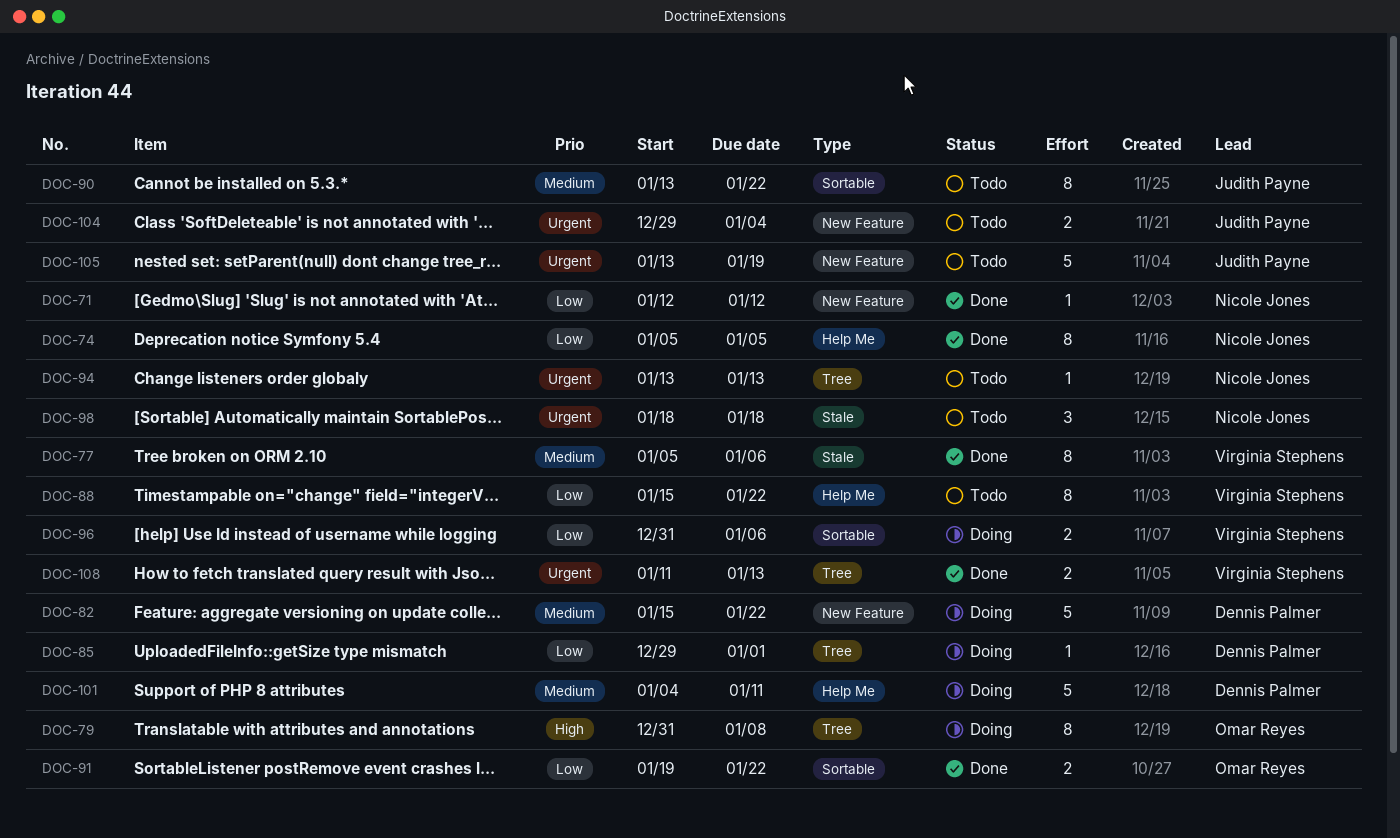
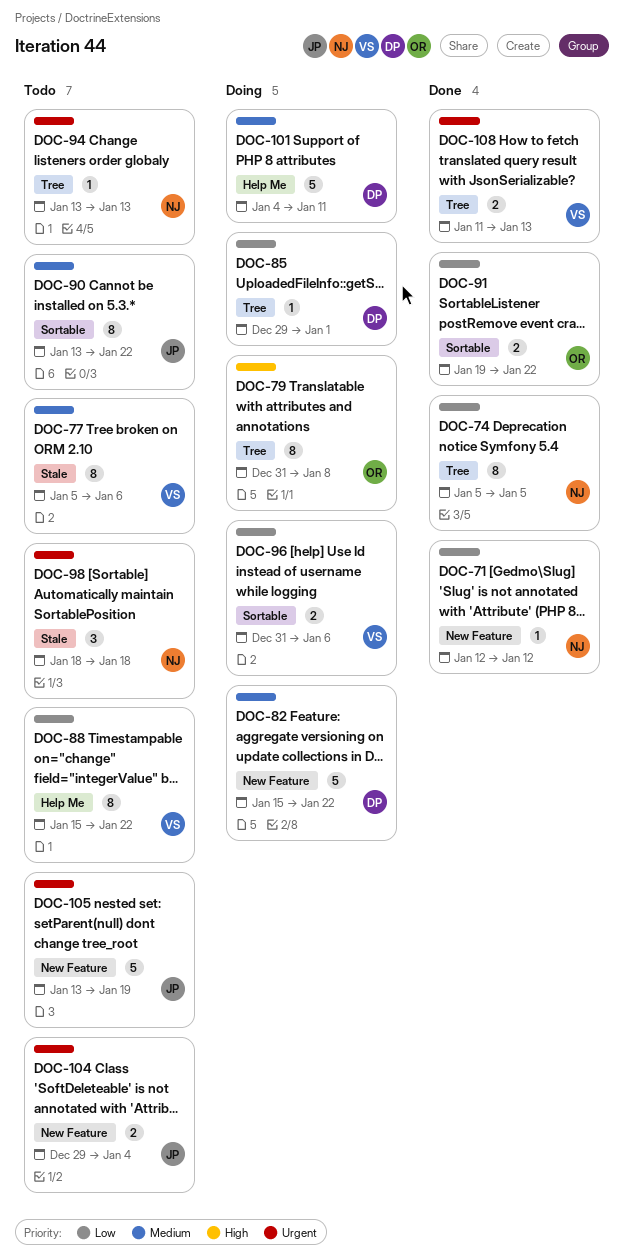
DOC-74, label: Help Me -> Tree
DOC-77, status: Done -> Todo

